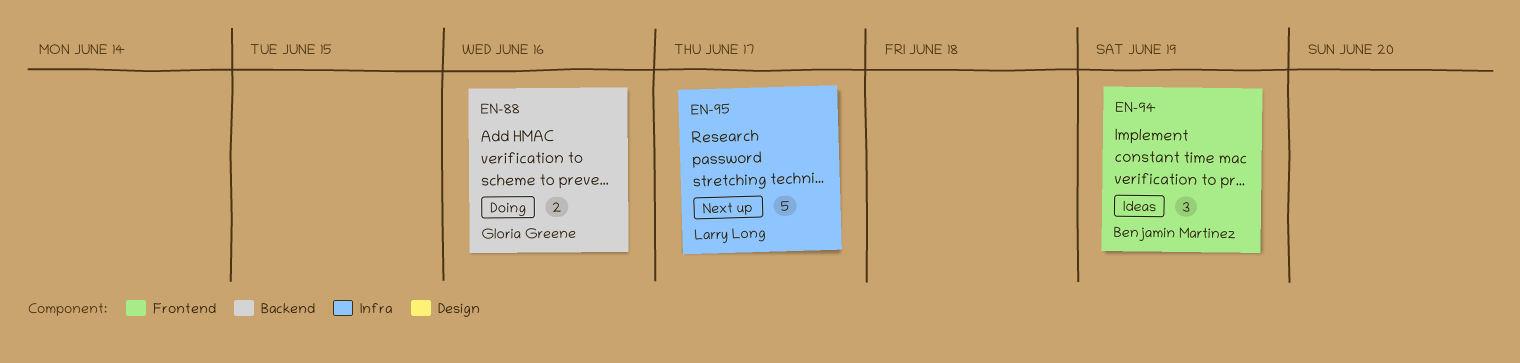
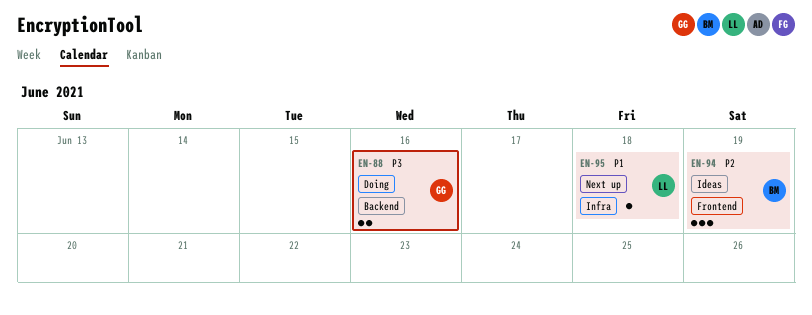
EN-95, estimate: 5 -> 1
EN-95, due: Jun 17 -> Jun 18

